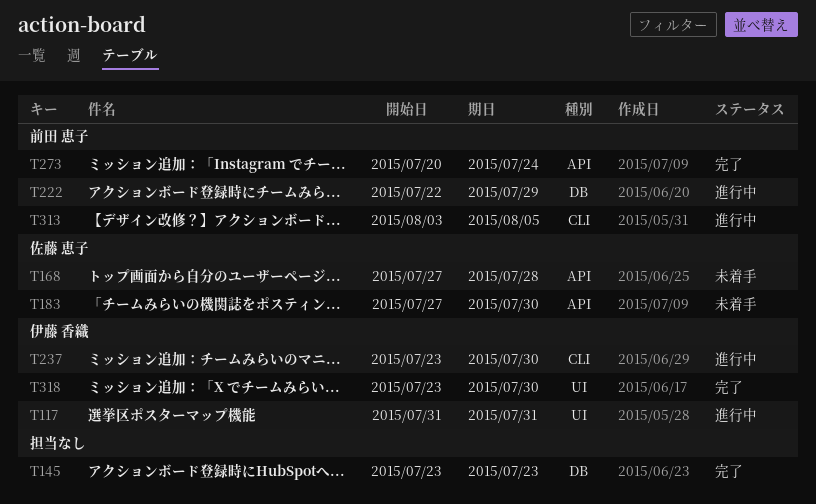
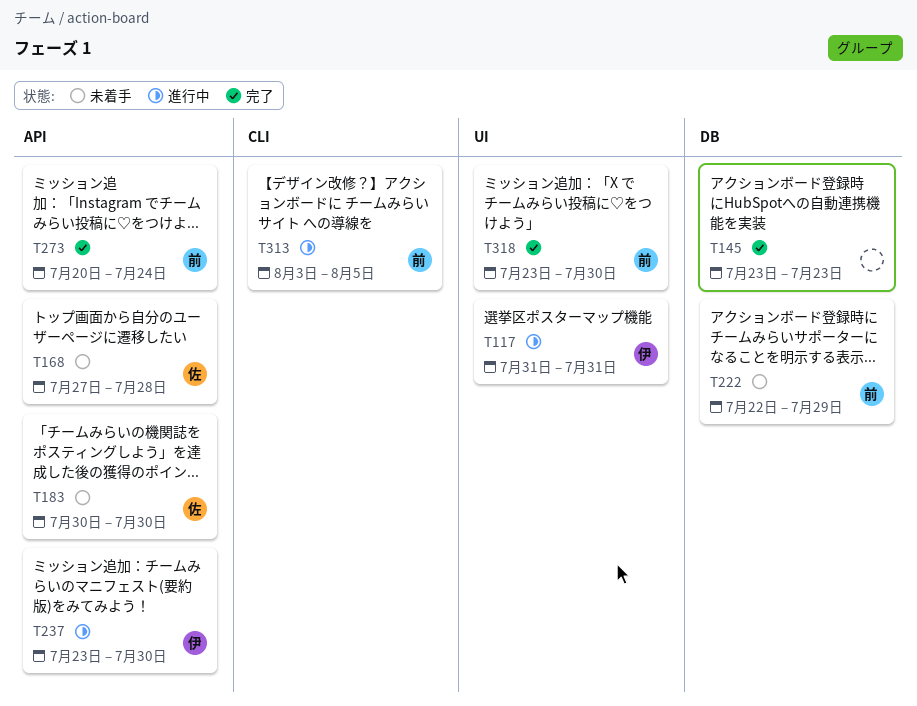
T183, start: Jul 27 -> Jul 30
T222, status: 進行中 -> 未着手
T237, label: CLI -> API
T318, owner: 伊藤 香織 -> 前田 恵子

